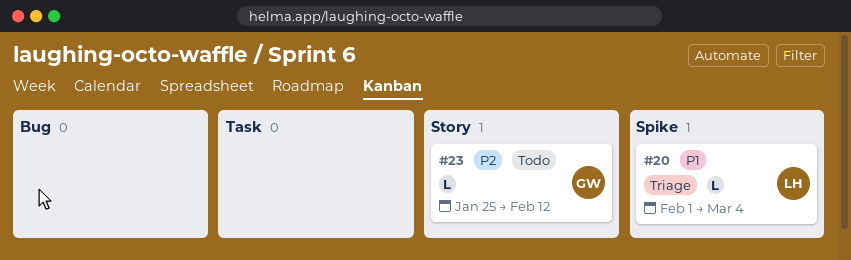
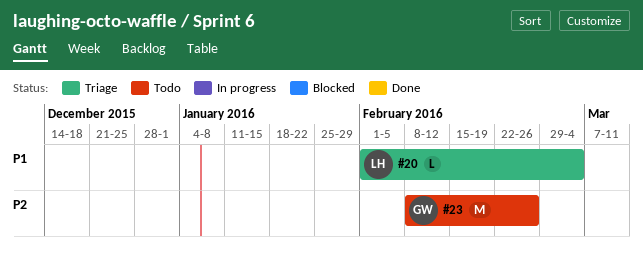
#23, estimate: L -> M
#23, start: Jan 25 -> Feb 8
#23, due: Feb 12 -> Feb 26

